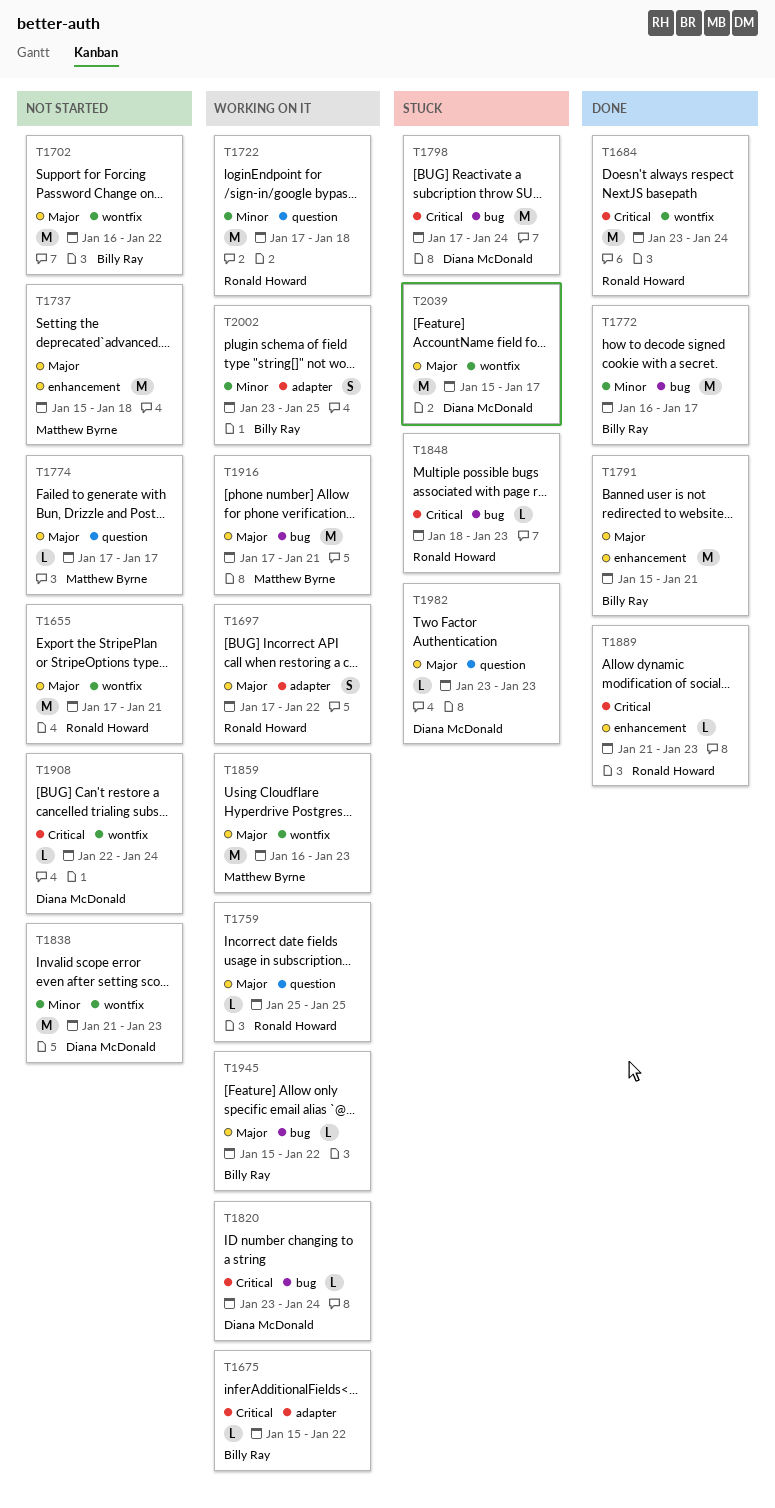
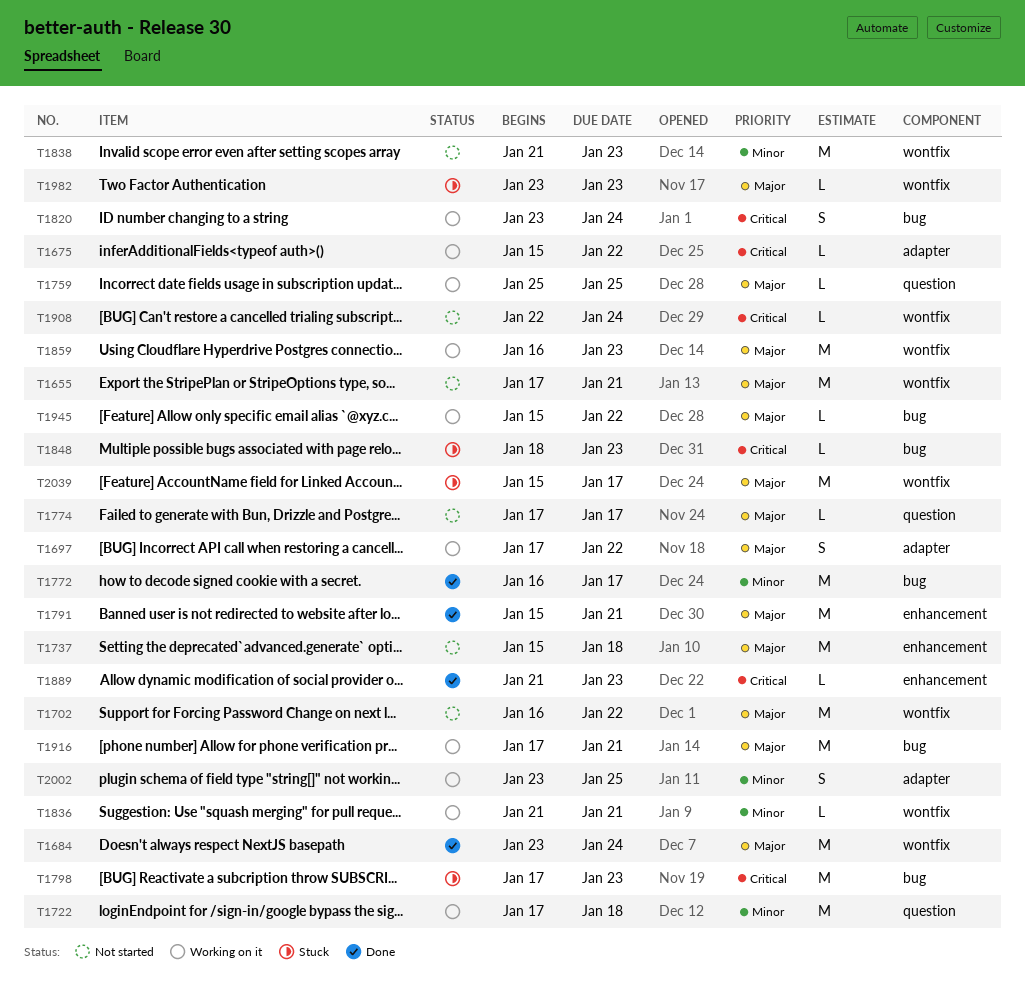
T1684, priority: Critical -> Major
T1798, due: Jan 24 -> Jan 23
T1820, estimate: L -> S
T1836: none -> present
T1982, label: question -> wontfix

